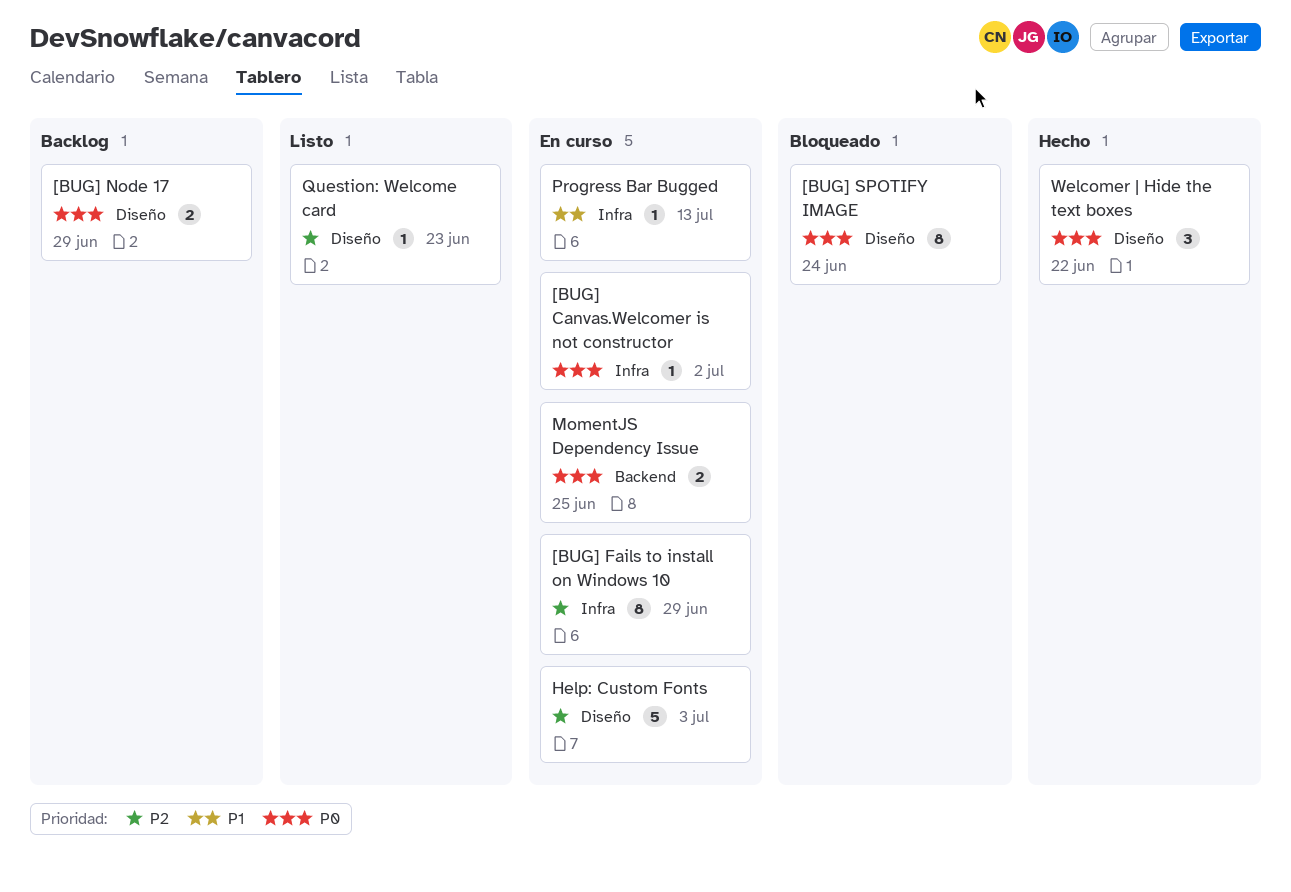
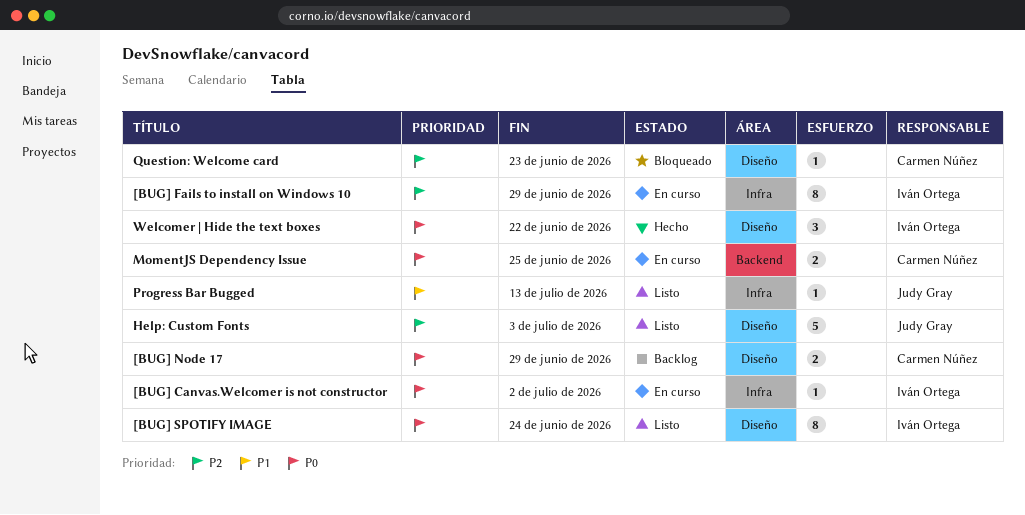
[BUG] SPOTIFY IMAGE, status: Bloqueado -> Listo
Help: Custom Fonts, status: En curso -> Listo
Progress Bar Bugged, status: En curso -> Listo
Question: Welcome card, status: Listo -> Bloqueado

